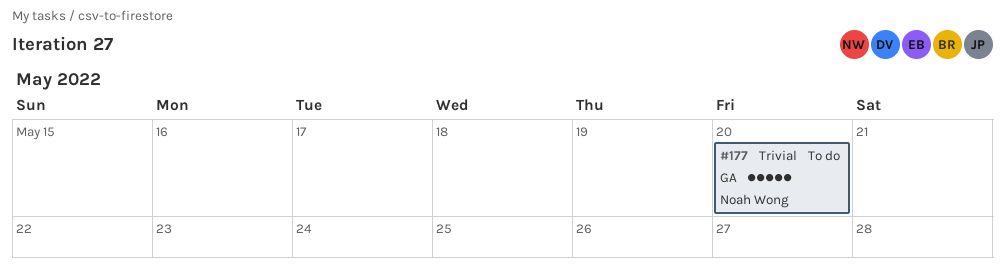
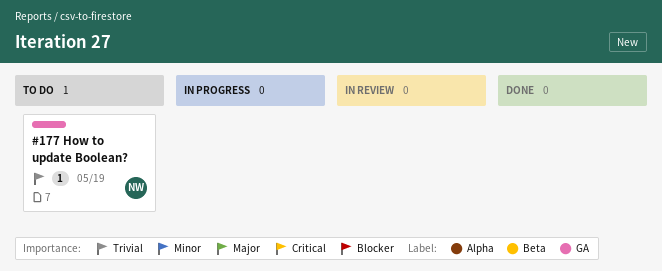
#177, estimate: 5 -> 1
#177, due: May 20 -> May 19

